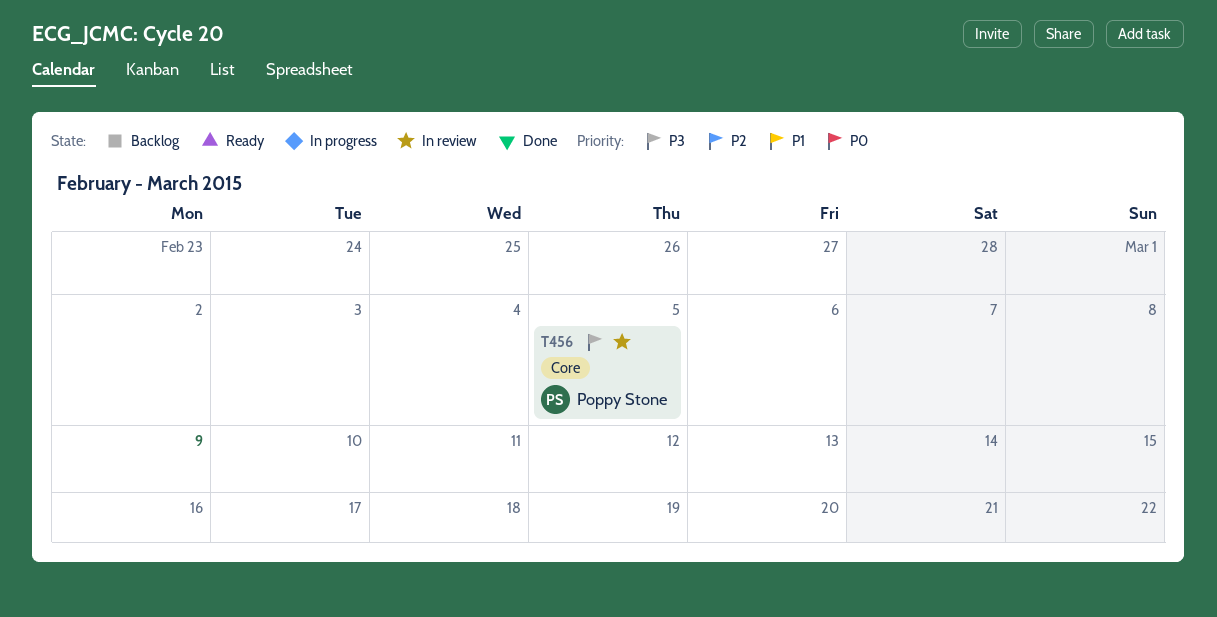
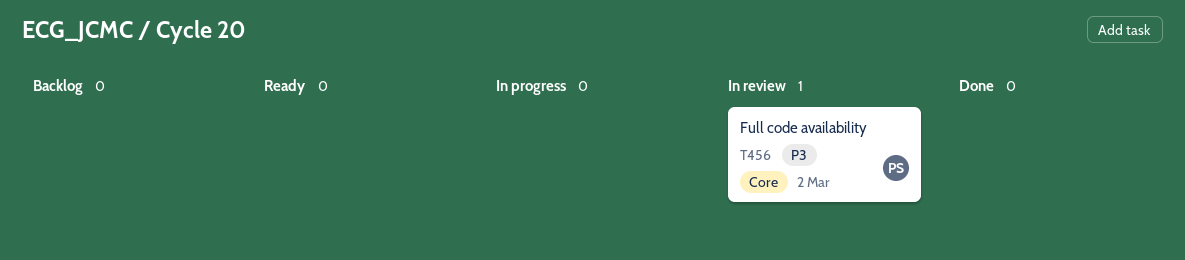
T456, due: Mar 5 -> Mar 2

